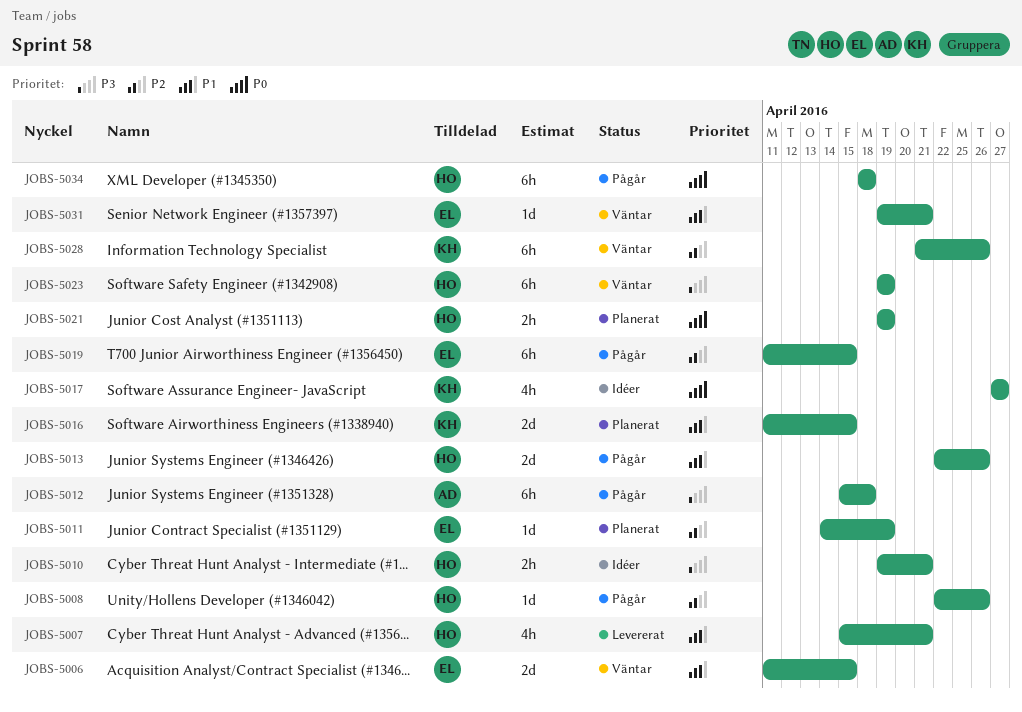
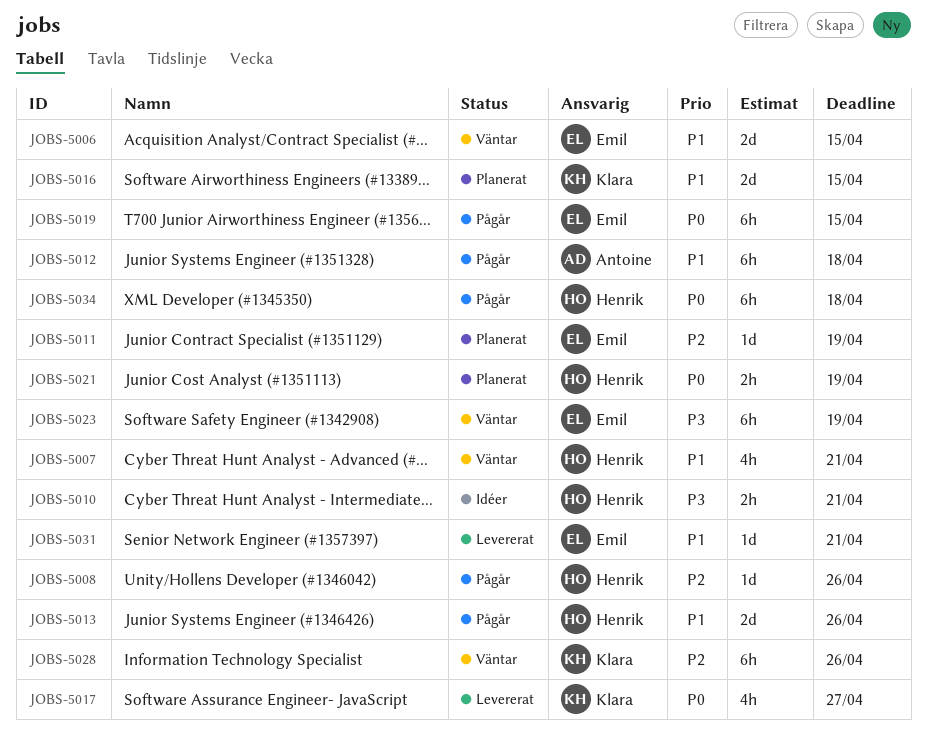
JOBS-5007, status: Levererat -> Väntar
JOBS-5012, priority: P3 -> P1
JOBS-5017, status: Idéer -> Levererat
JOBS-5019, priority: P2 -> P0
JOBS-5023, owner: Henrik -> Emil
JOBS-5031, status: Väntar -> Levererat

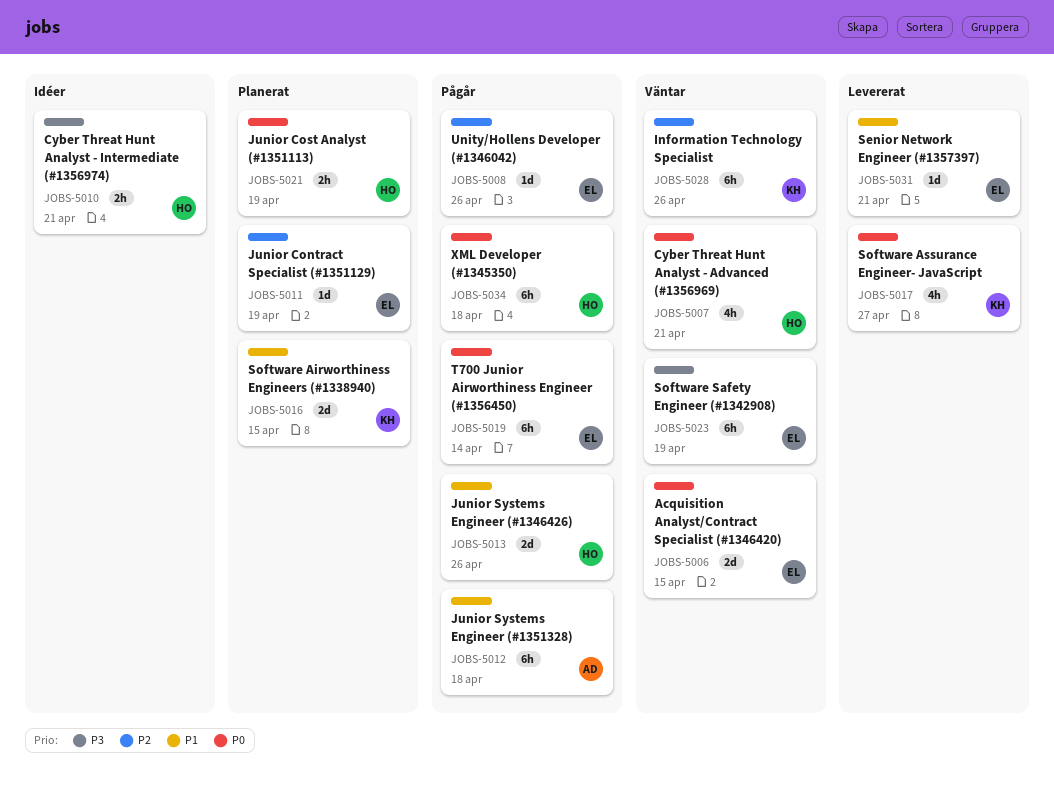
JOBS-5006, priority: P1 -> P0
JOBS-5007, priority: P1 -> P0
JOBS-5008, owner: Henrik -> Emil
JOBS-5019, due: Apr 15 -> Apr 14

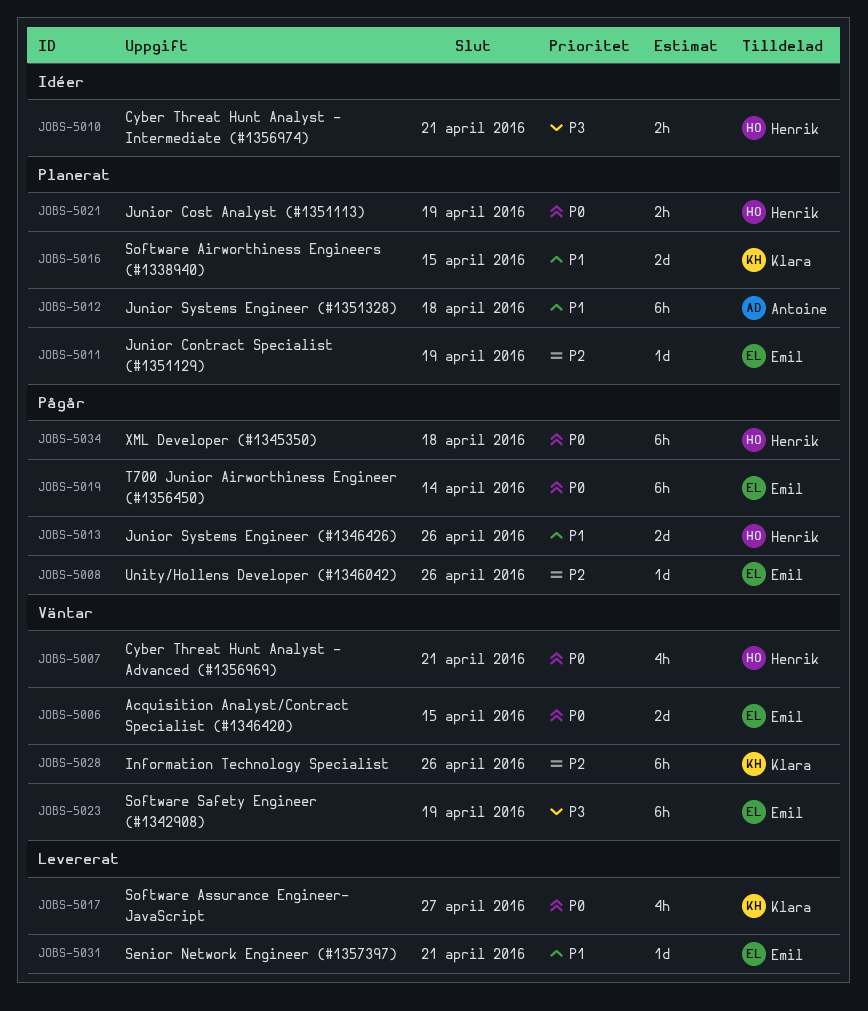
JOBS-5012, status: Pågår -> Planerat

